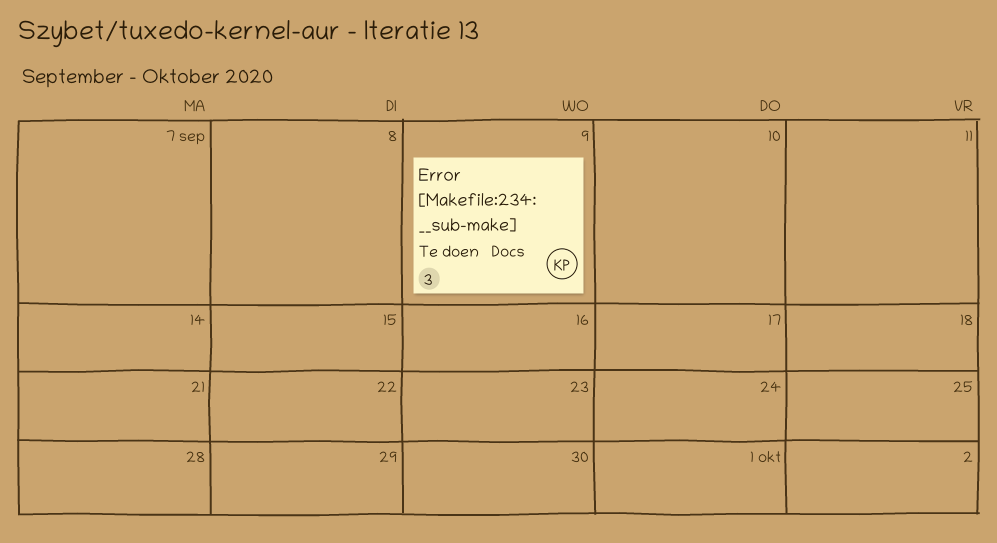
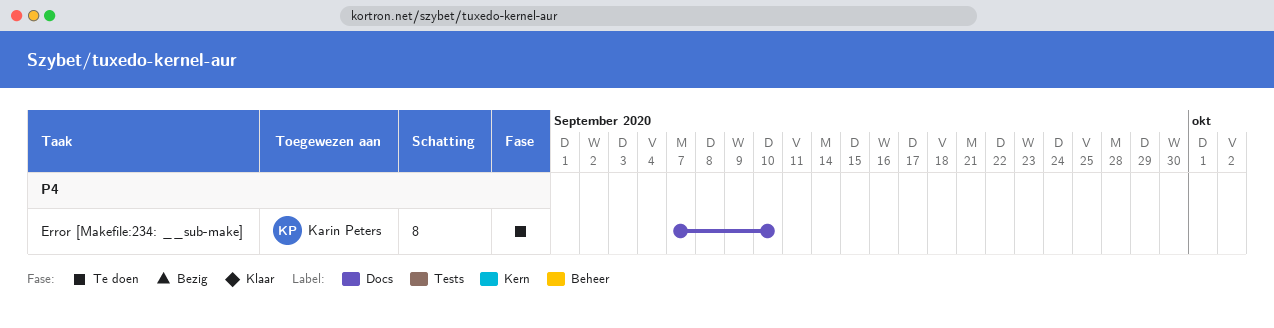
Error [Makefile:234: __sub-make], estimate: 3 -> 8
Error [Makefile:234: __sub-make], due: Sep 9 -> Sep 10

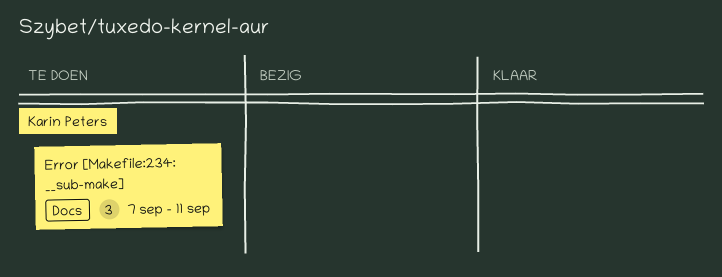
Error [Makefile:234: __sub-make], estimate: 8 -> 3
Error [Makefile:234: __sub-make], due: Sep 10 -> Sep 11

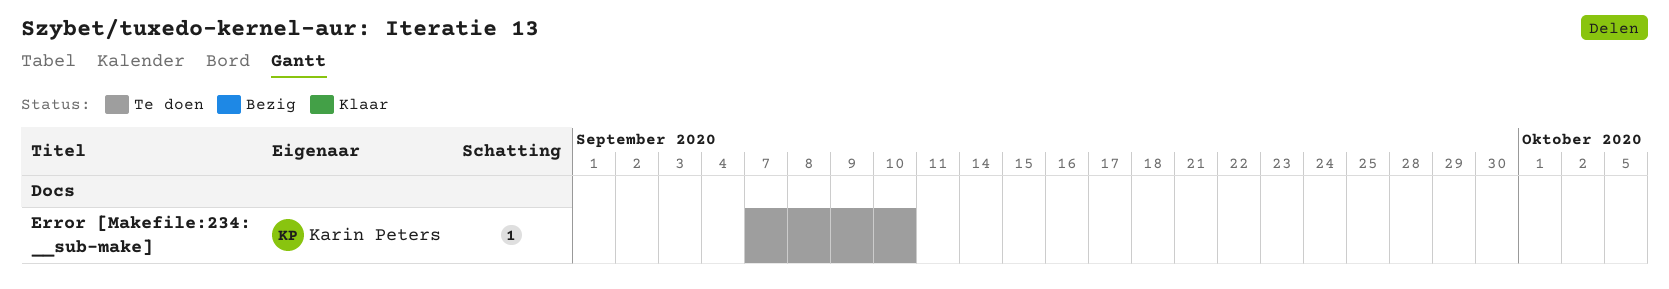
Error [Makefile:234: __sub-make], estimate: 3 -> 1
Error [Makefile:234: __sub-make], due: Sep 11 -> Sep 10

